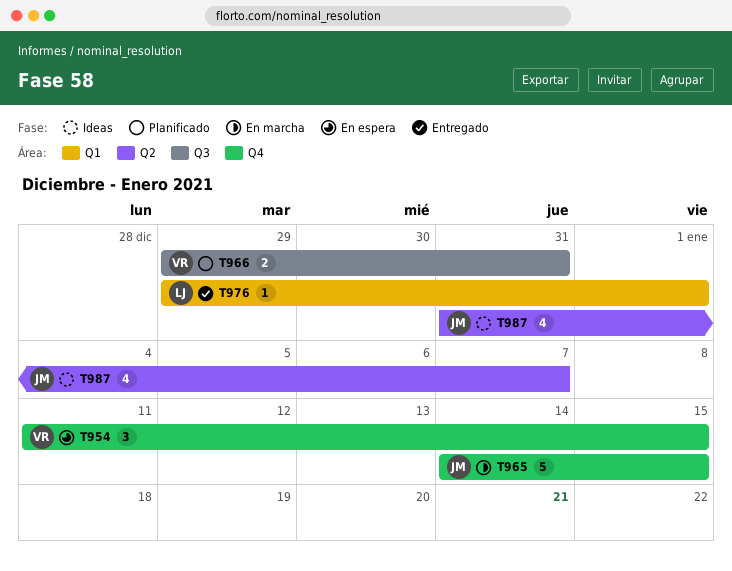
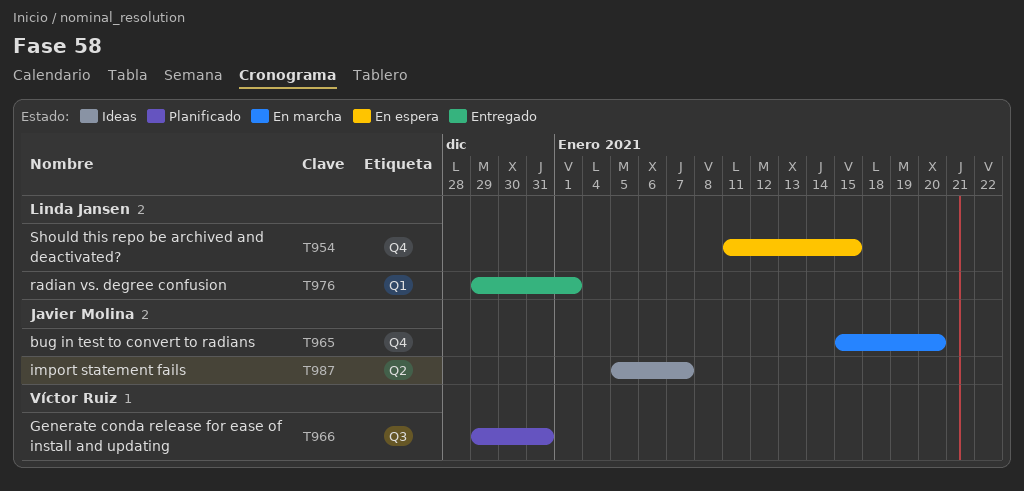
T954, owner: Víctor Ruiz -> Linda Jansen
T965, start: Jan 14 -> Jan 15
T965, due: Jan 15 -> Jan 20
T987, start: Dec 31 -> Jan 5

